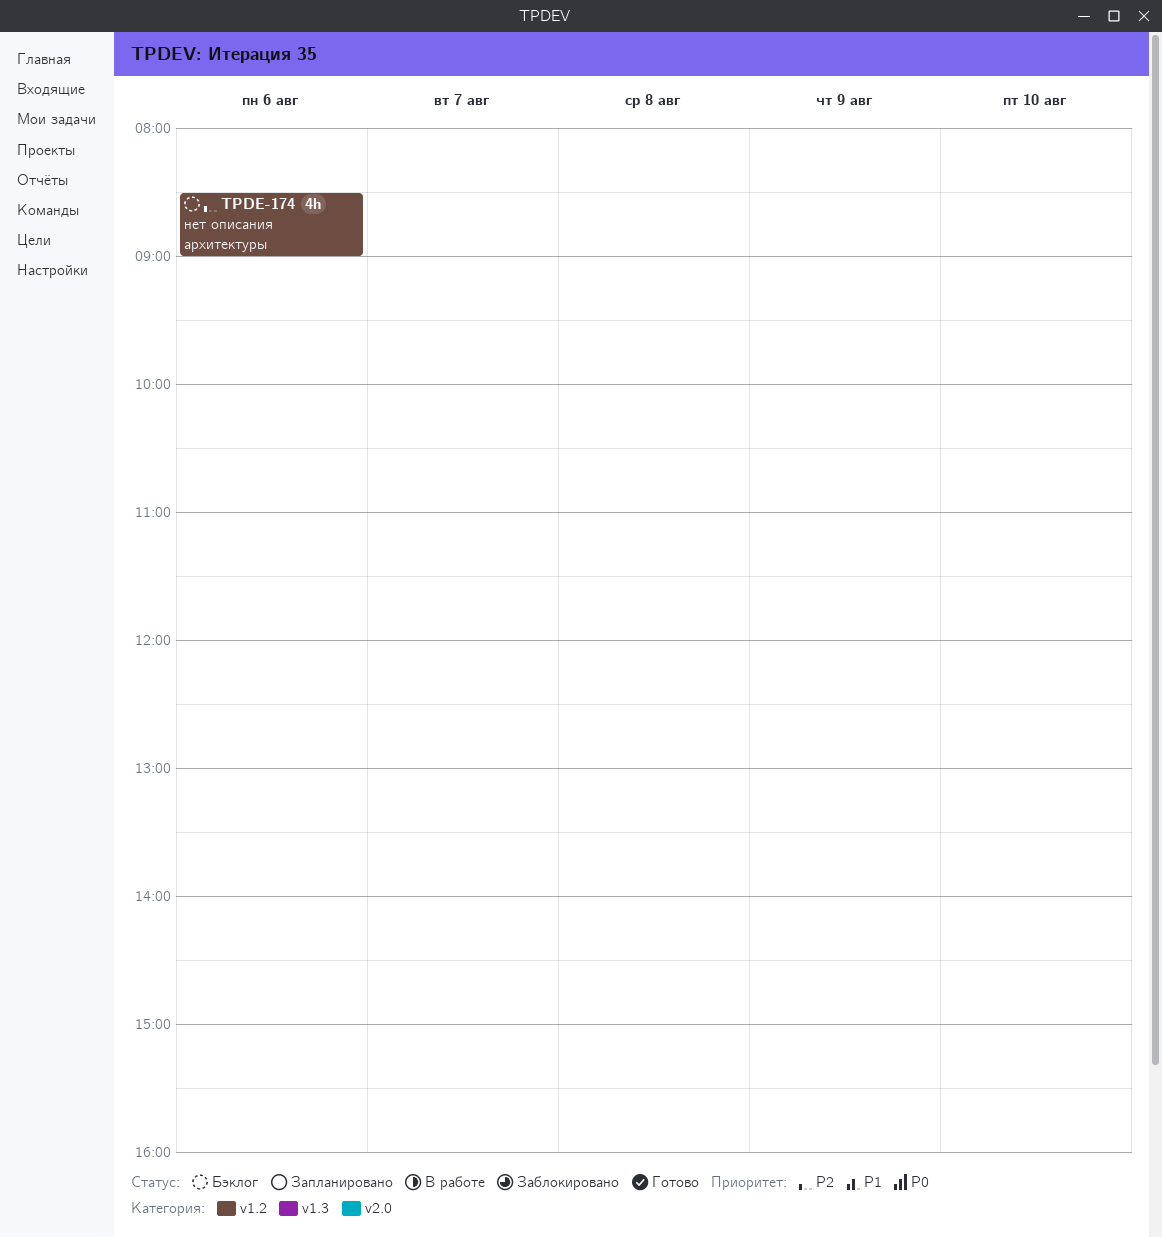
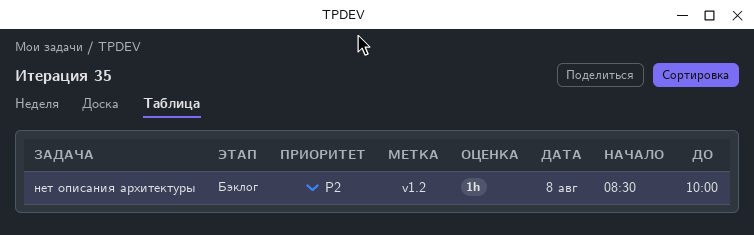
нет описания архитектуры, estimate: 4h -> 1h
нет описания архитектуры, day: Aug 6 -> Aug 8
нет описания архитектуры, ends: 09:00 -> 10:00

